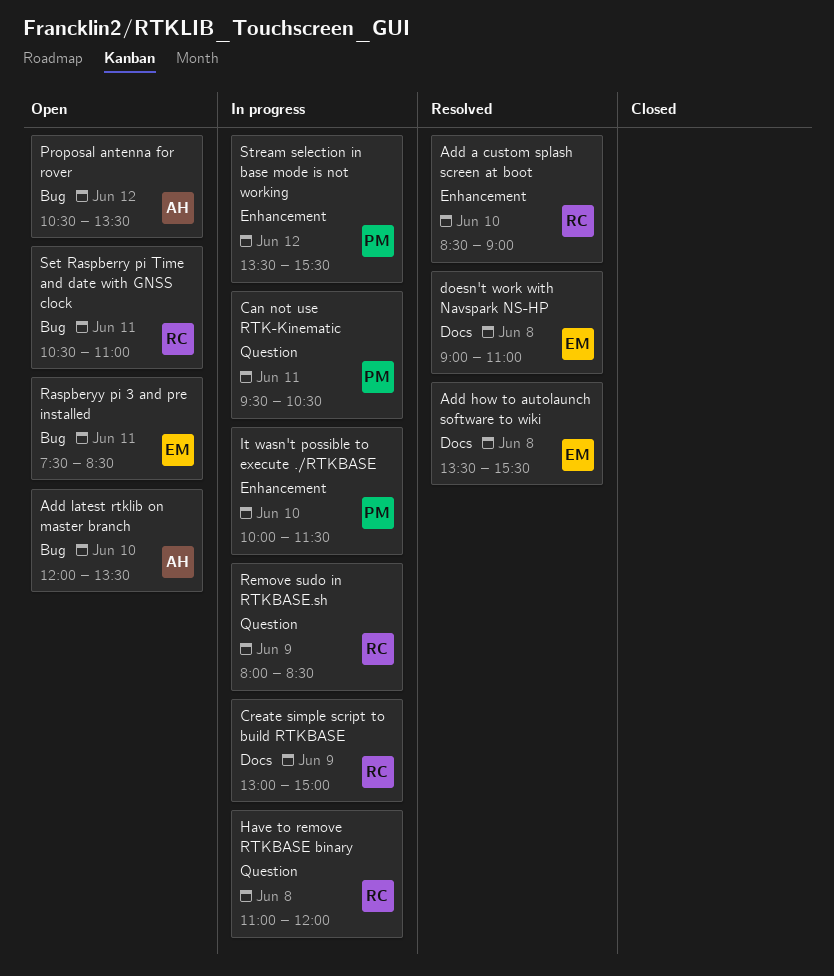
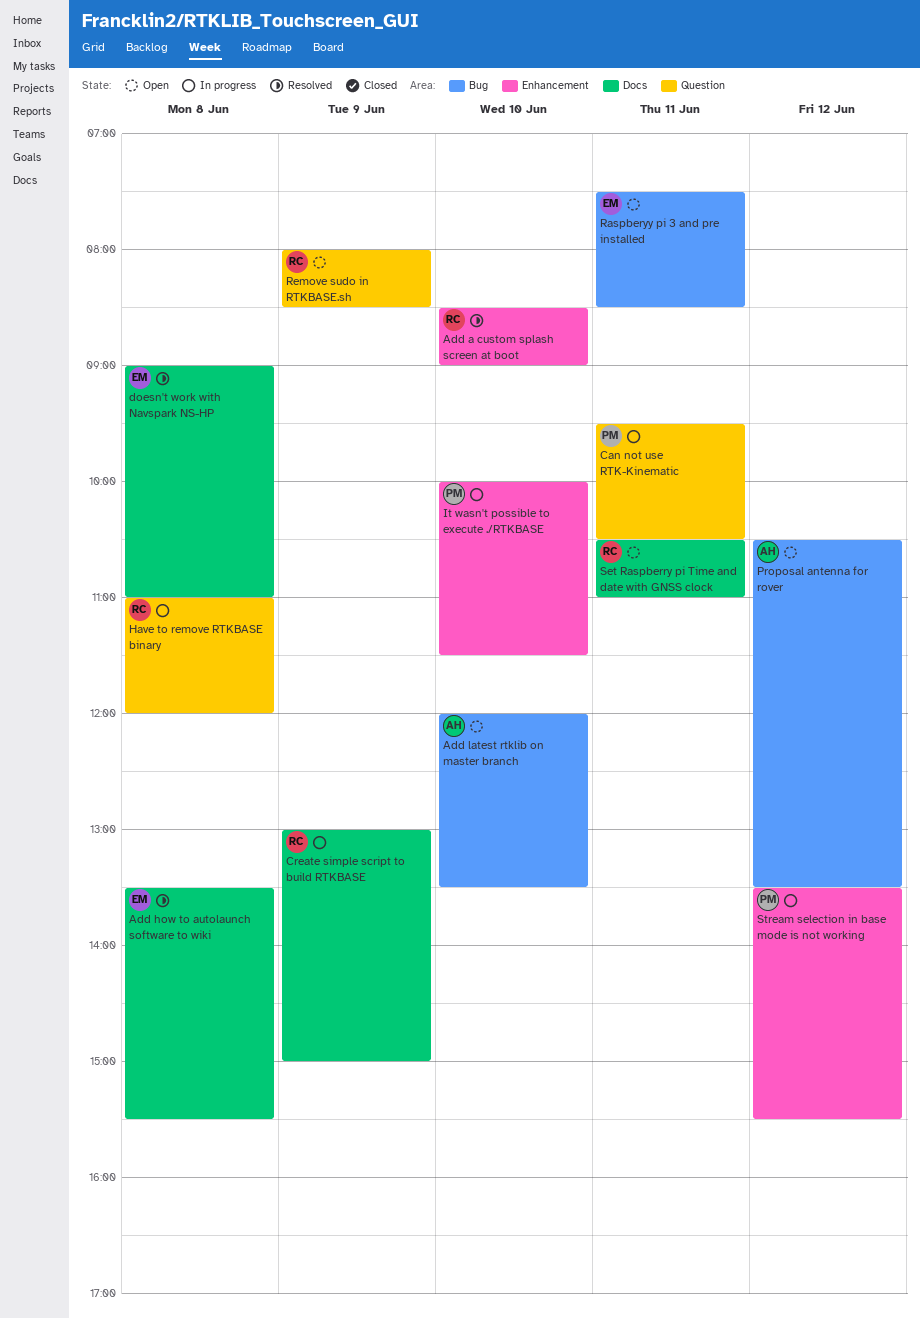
Remove sudo in RTKBASE.sh, status: In progress -> Open
Set Raspberry pi Time and date with GNSS clock, label: Bug -> Docs

